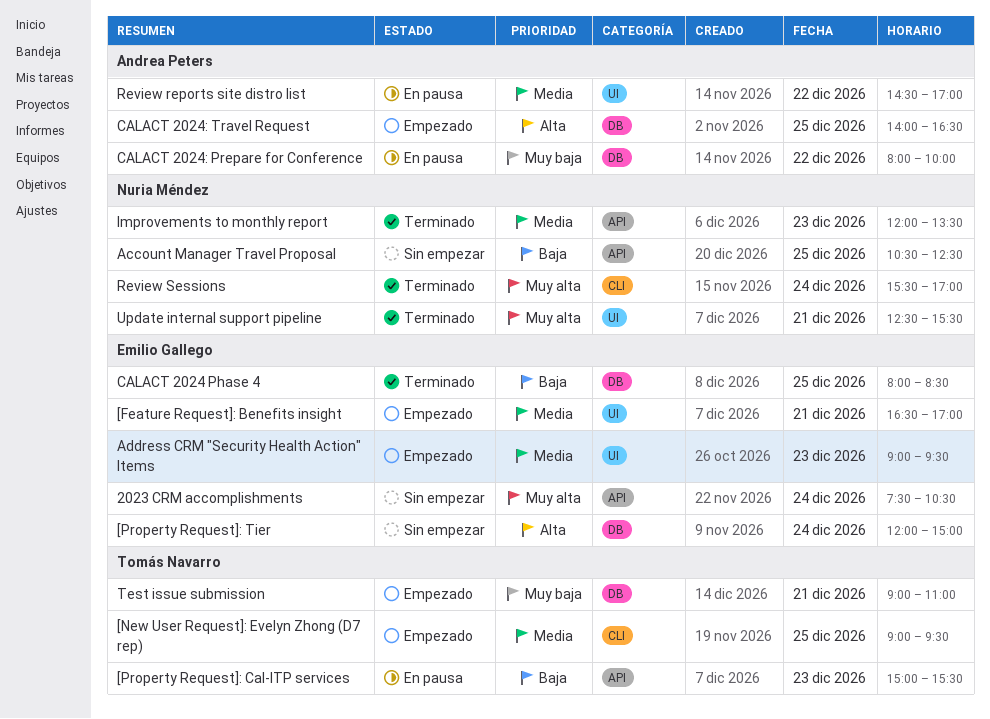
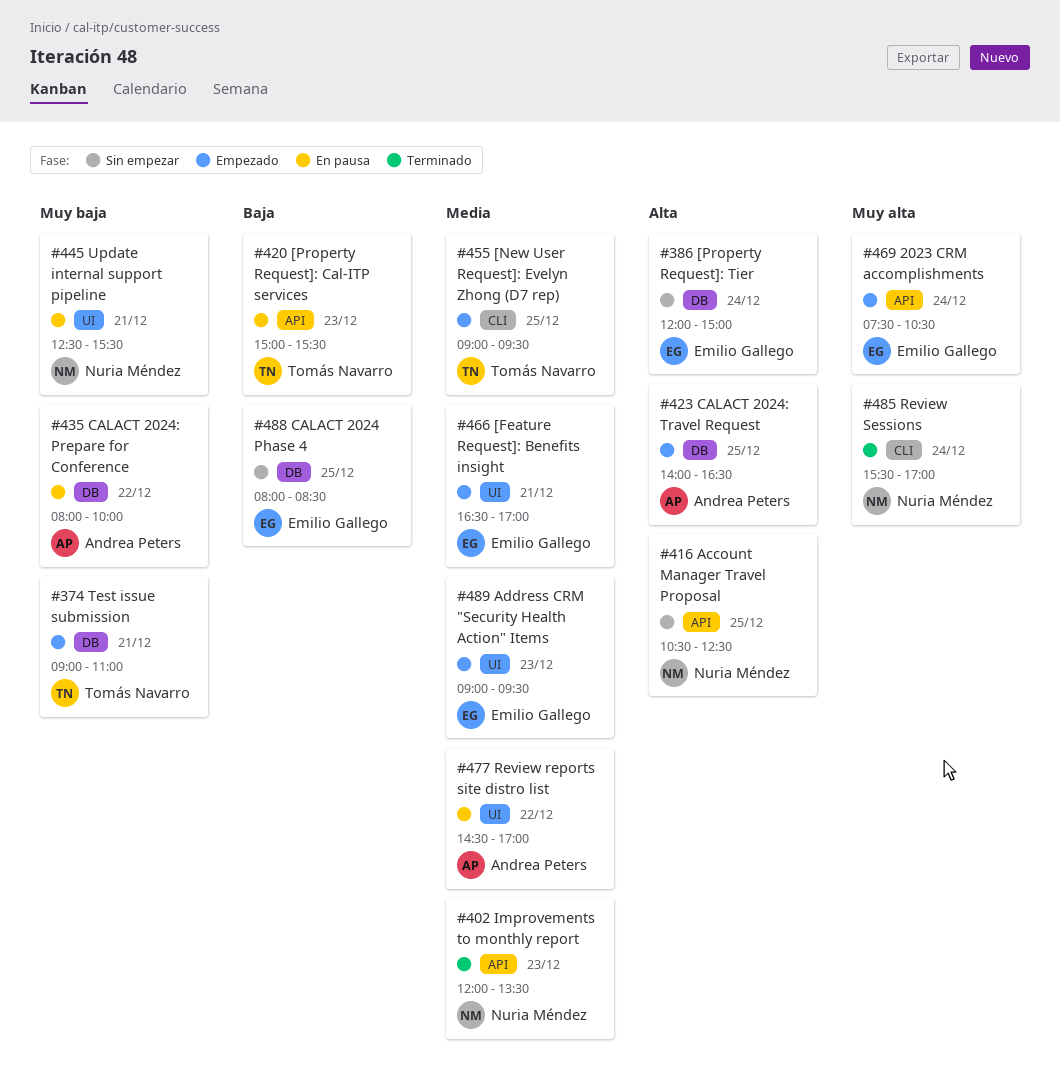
2023 CRM accomplishments, status: Sin empezar -> Empezado
Account Manager Travel Proposal, priority: Baja -> Alta
CALACT 2024 Phase 4, status: Terminado -> Sin empezar
Update internal support pipeline, status: Terminado -> En pausa
Update internal support pipeline, priority: Muy alta -> Muy baja

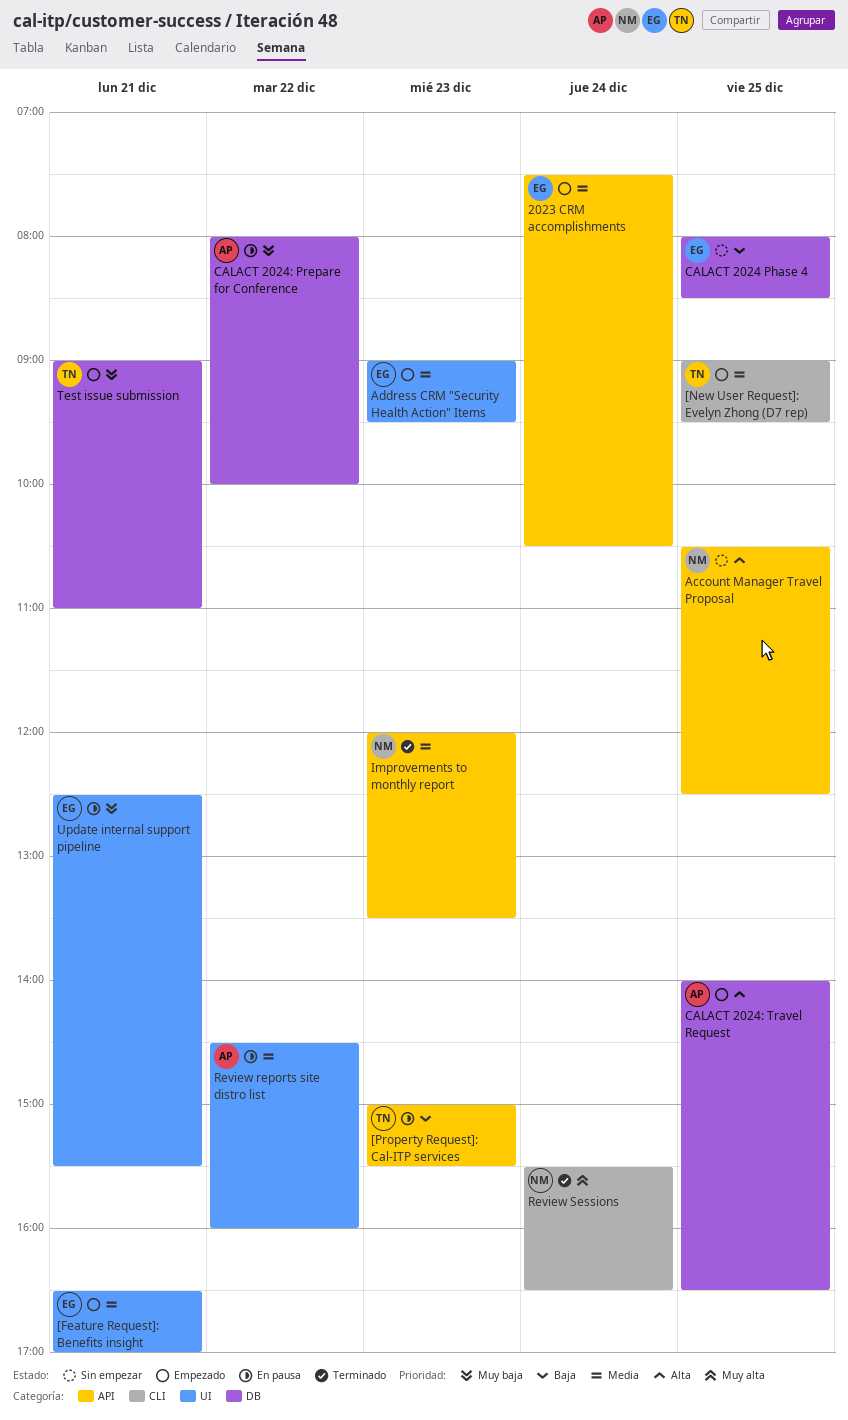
2023 CRM accomplishments, priority: Muy alta -> Media
[Property Request]: Tier: present -> none
Review reports site distro list, ends: 17:00 -> 16:00
Review Sessions, ends: 17:00 -> 16:30
Update internal support pipeline, owner: Nuria Méndez -> Emilio Gallego

